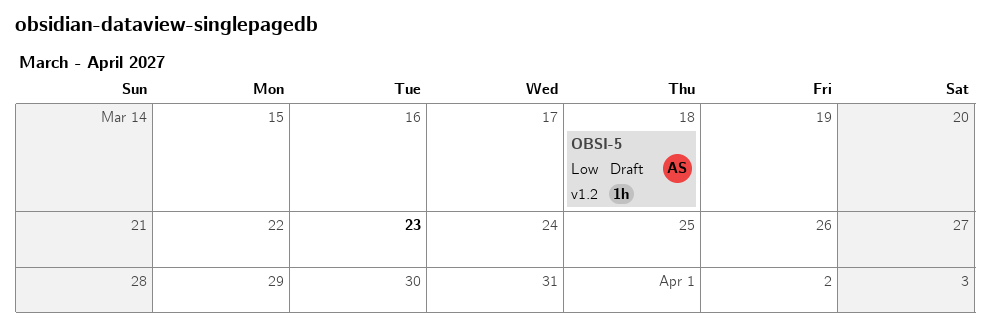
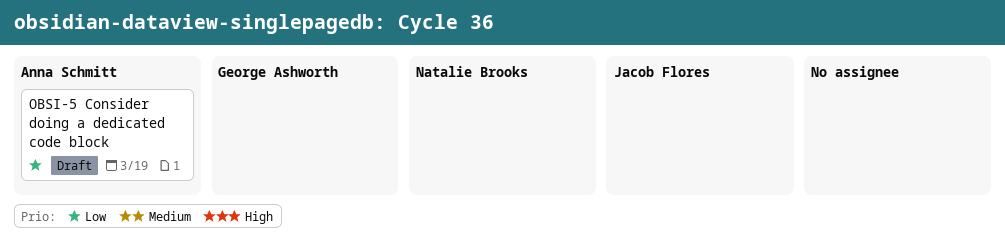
OBSI-5, due: Mar 18 -> Mar 19

